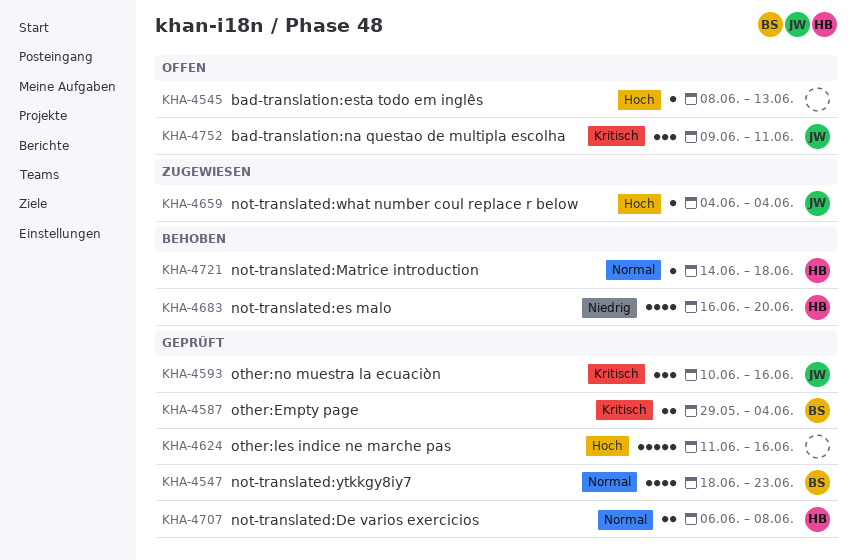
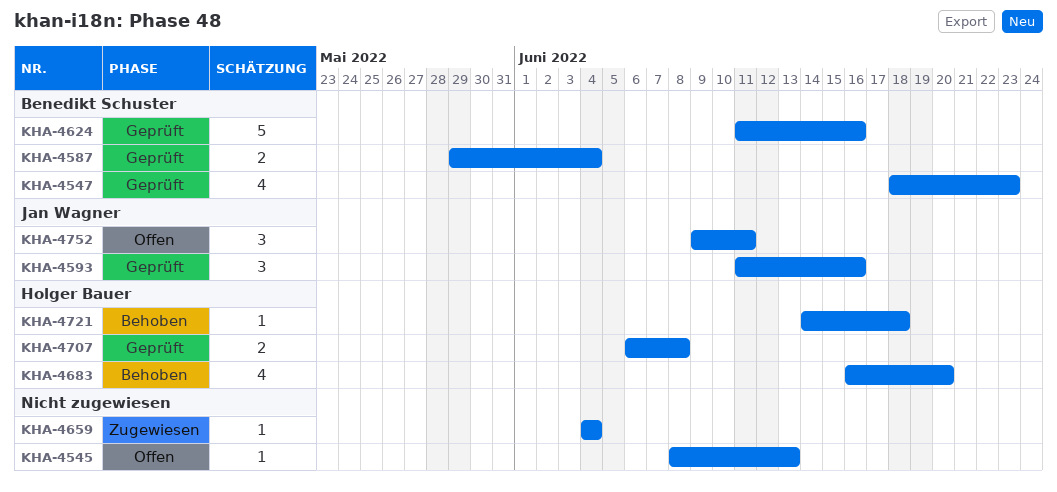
KHA-4593, start: Jun 10 -> Jun 11
KHA-4624, owner: none -> Benedikt Schuster
KHA-4659, owner: Jan Wagner -> none

